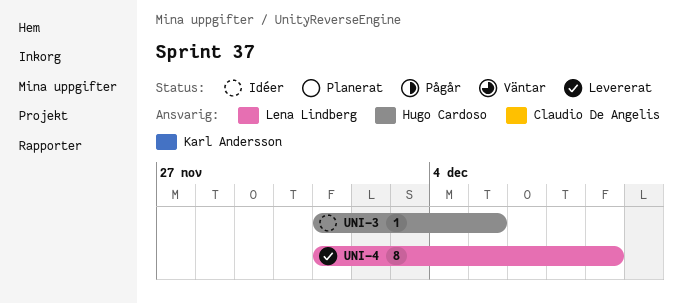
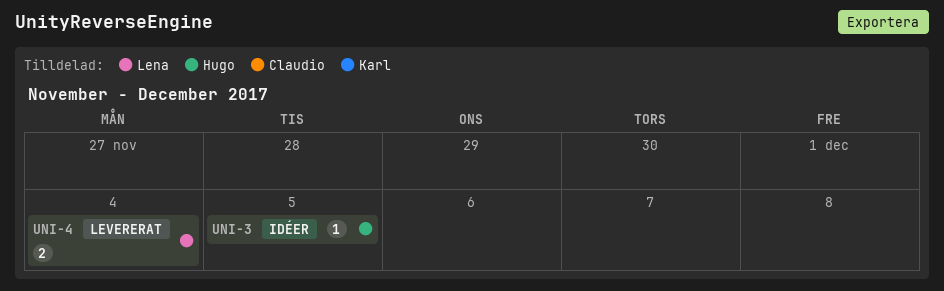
UNI-4, estimate: 8 -> 2
UNI-4, due: Dec 8 -> Dec 4

